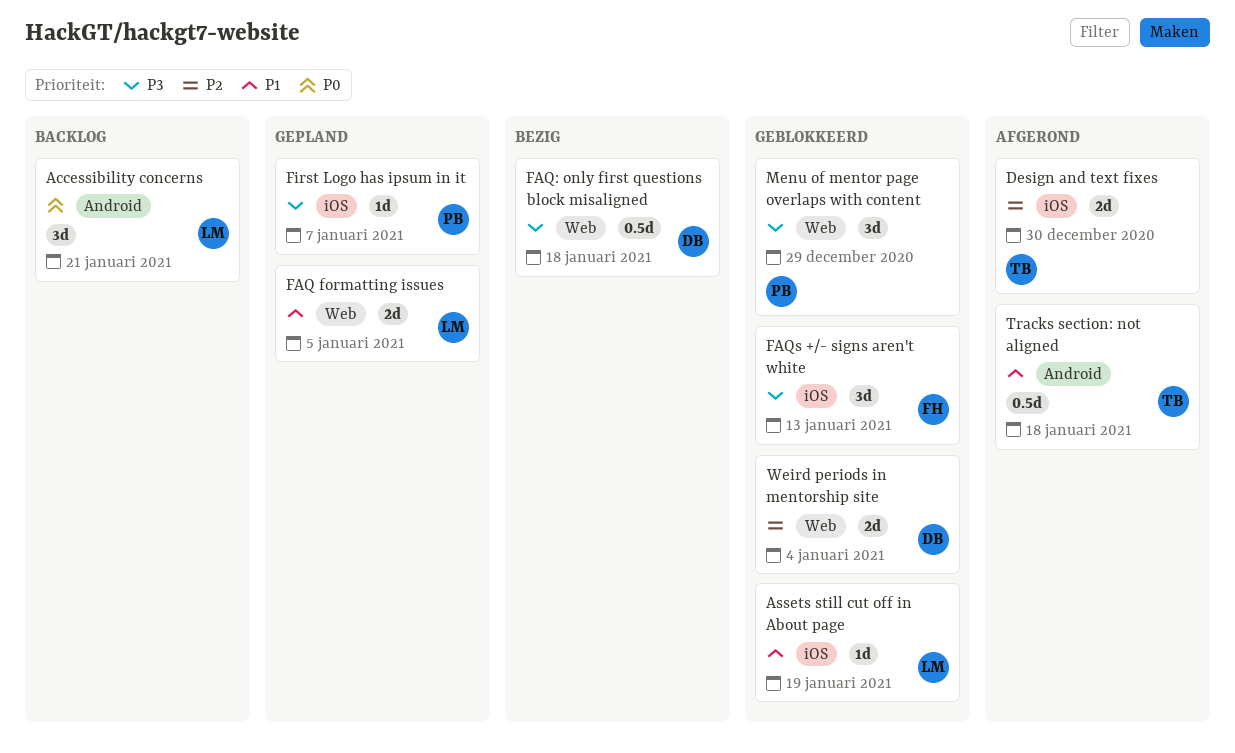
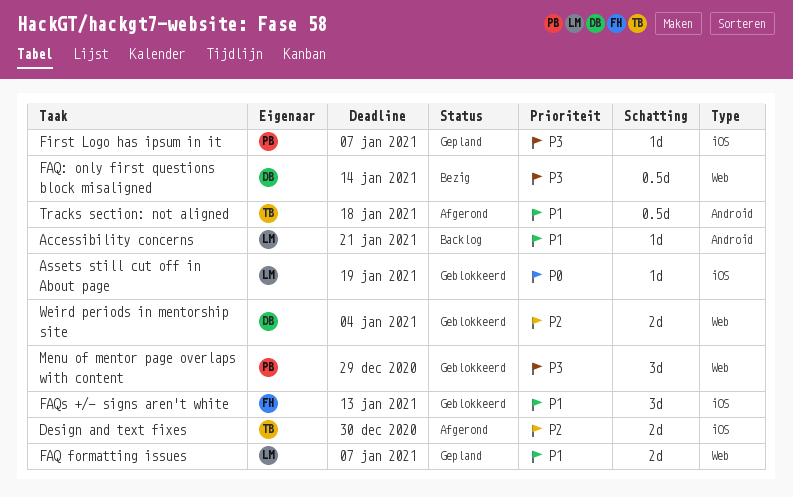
Accessibility concerns, priority: P0 -> P1
Accessibility concerns, estimate: 3d -> 1d
Assets still cut off in About page, priority: P1 -> P0
FAQ formatting issues, due: Jan 5 -> Jan 7
FAQ: only first questions block misaligned, due: Jan 18 -> Jan 14
FAQs +/- signs aren't white, priority: P3 -> P1

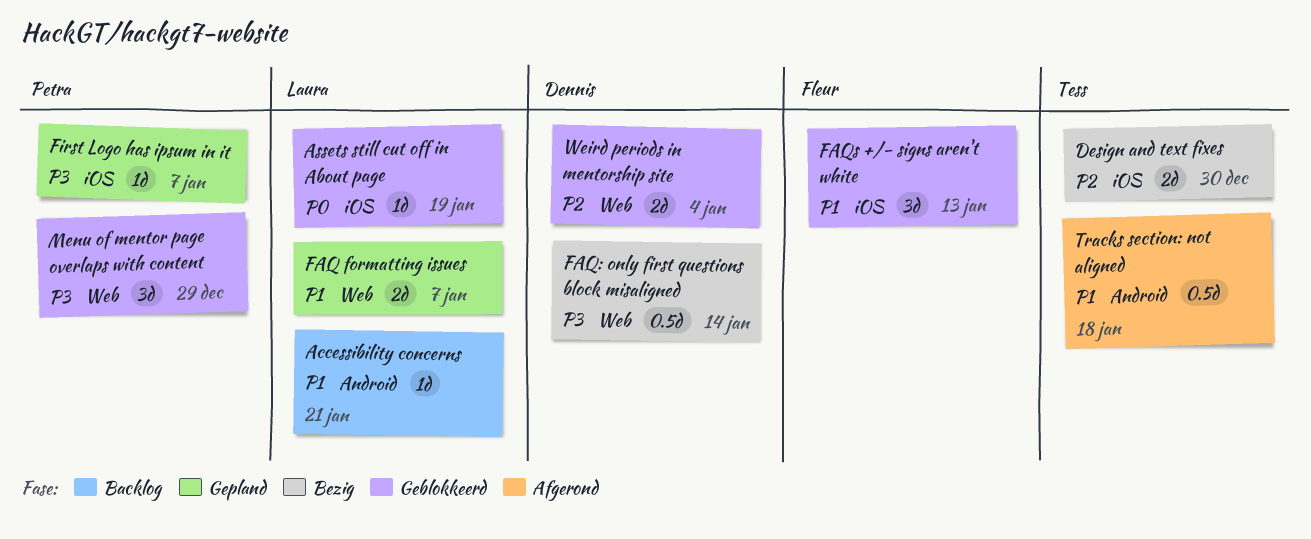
Design and text fixes, status: Afgerond -> Bezig

